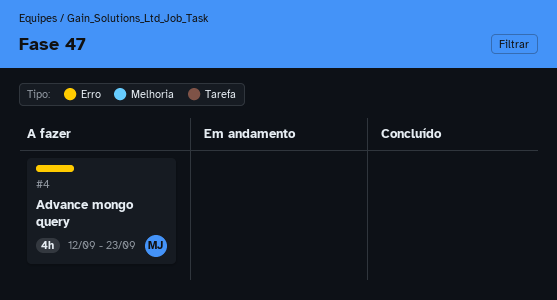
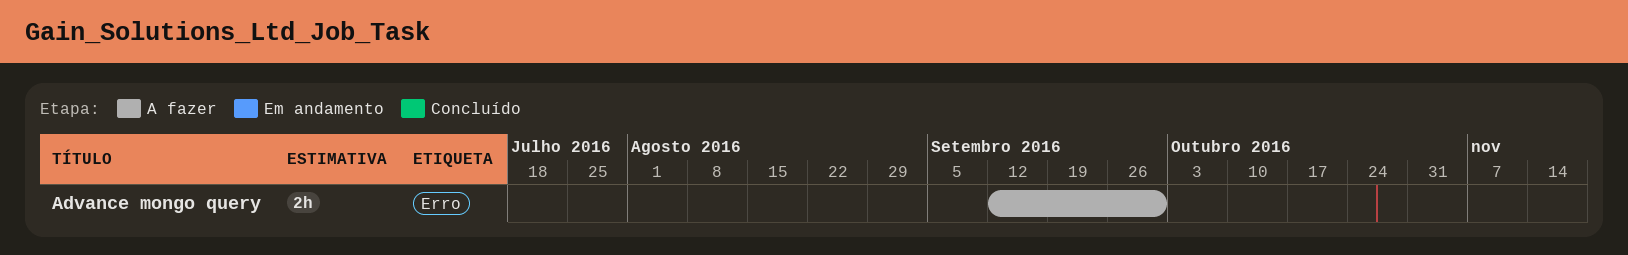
Advance mongo query, estimate: 4h -> 2h
Advance mongo query, due: Sep 23 -> Sep 30

